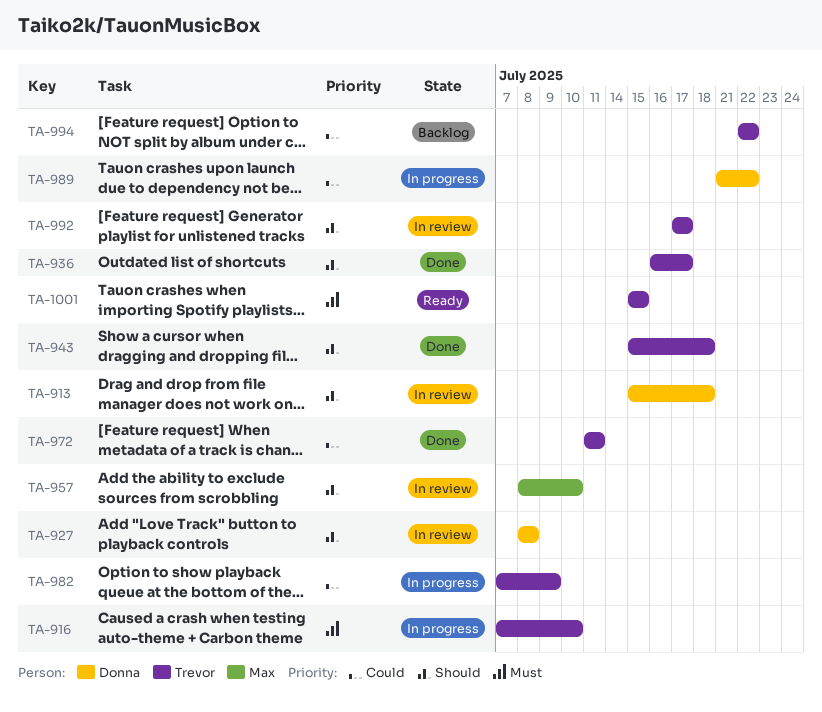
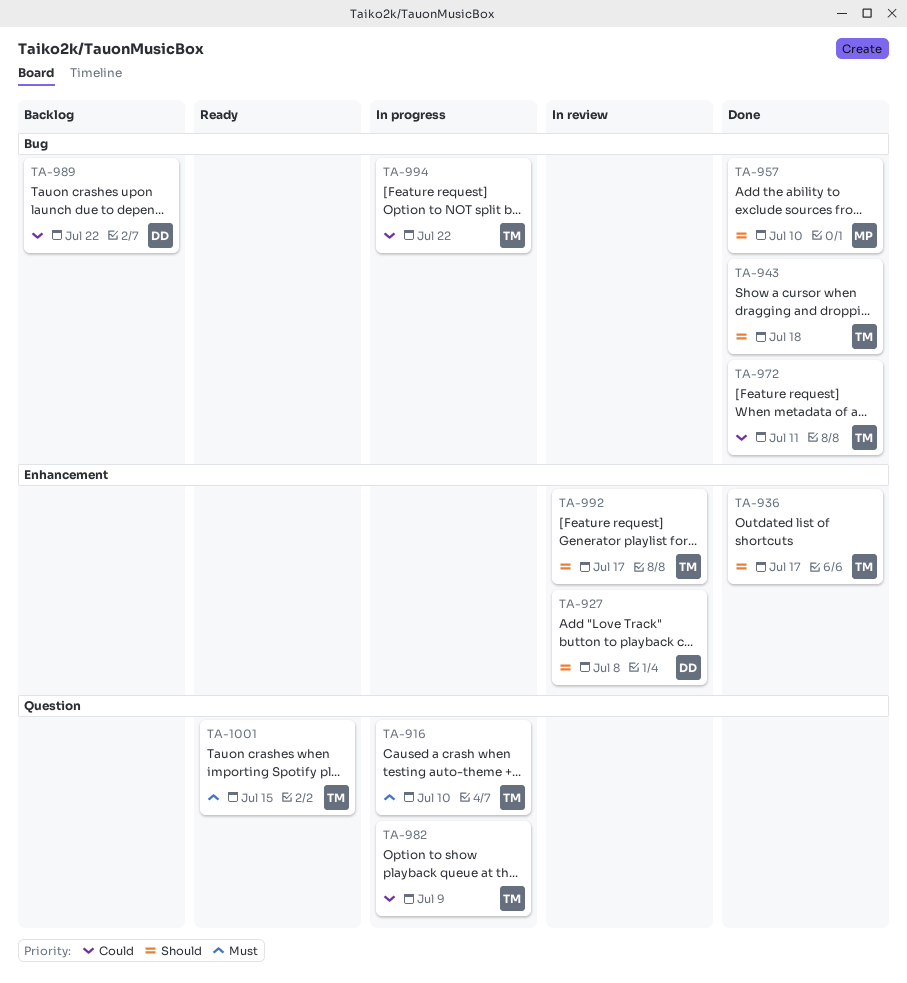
TA-913: present -> none
TA-957, status: In review -> Done
TA-989, status: In progress -> Backlog
TA-994, status: Backlog -> In progress

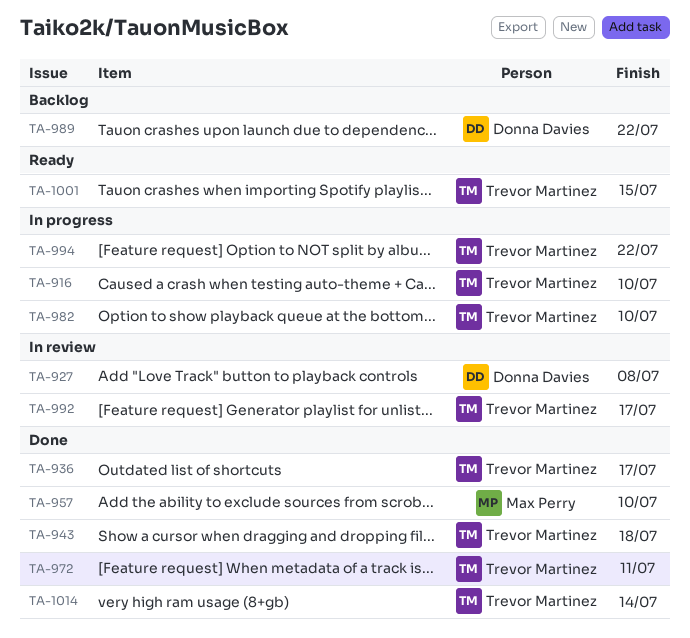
TA-982, due: Jul 9 -> Jul 10
TA-1014: none -> present

